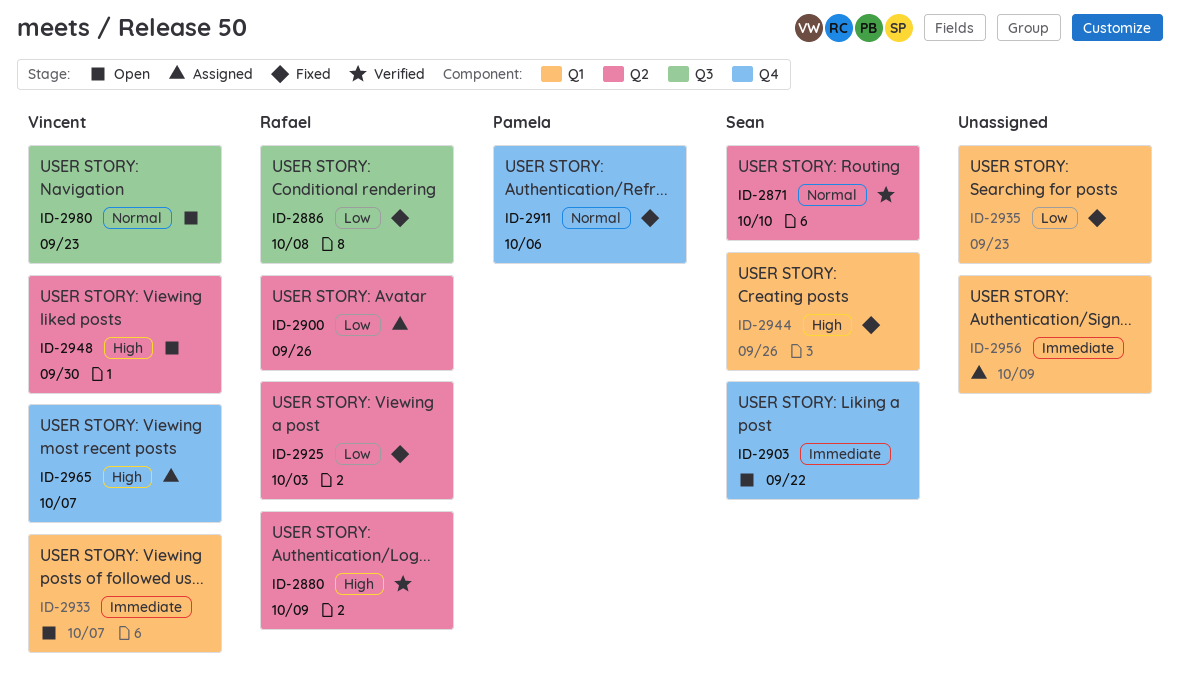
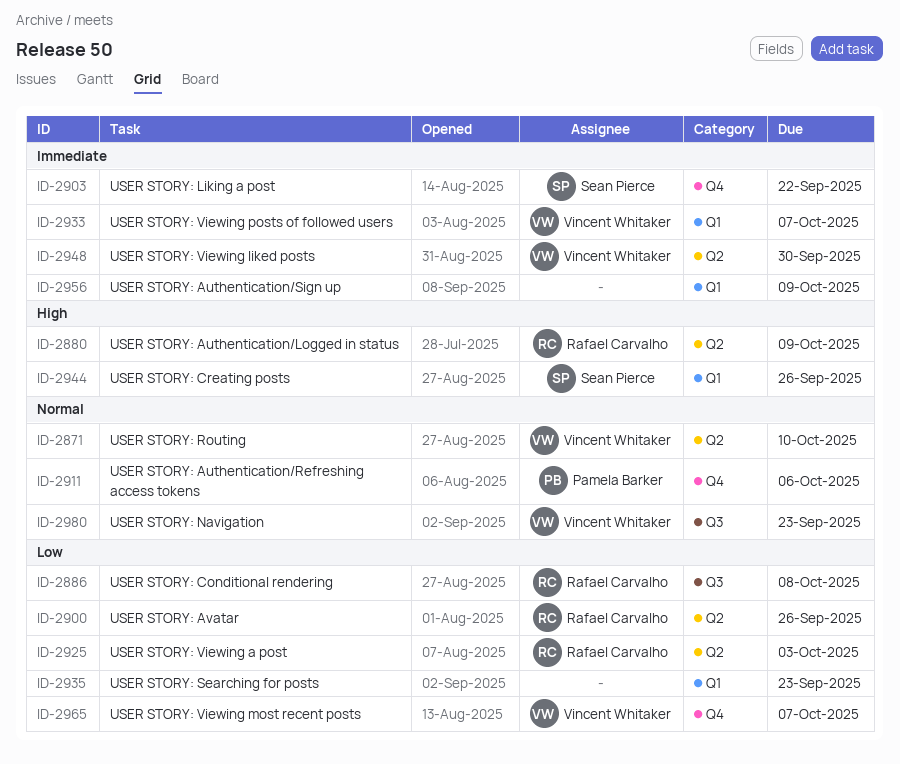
ID-2871, owner: Sean Pierce -> Vincent Whitaker
ID-2948, priority: High -> Immediate
ID-2965, priority: High -> Low

